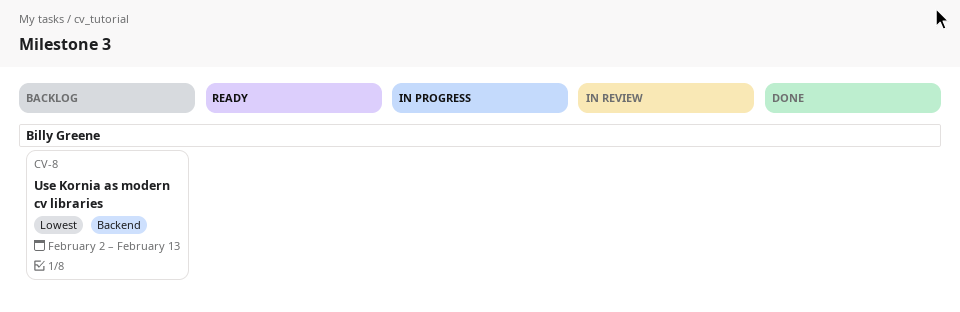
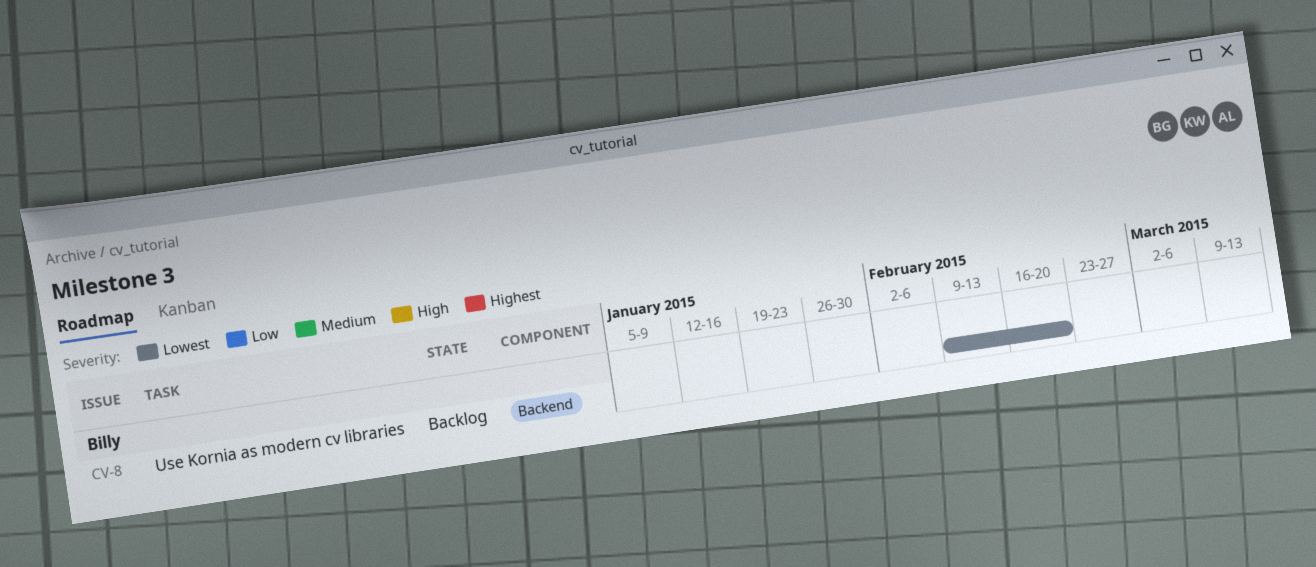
CV-8, start: Feb 2 -> Feb 9
CV-8, due: Feb 13 -> Feb 20

